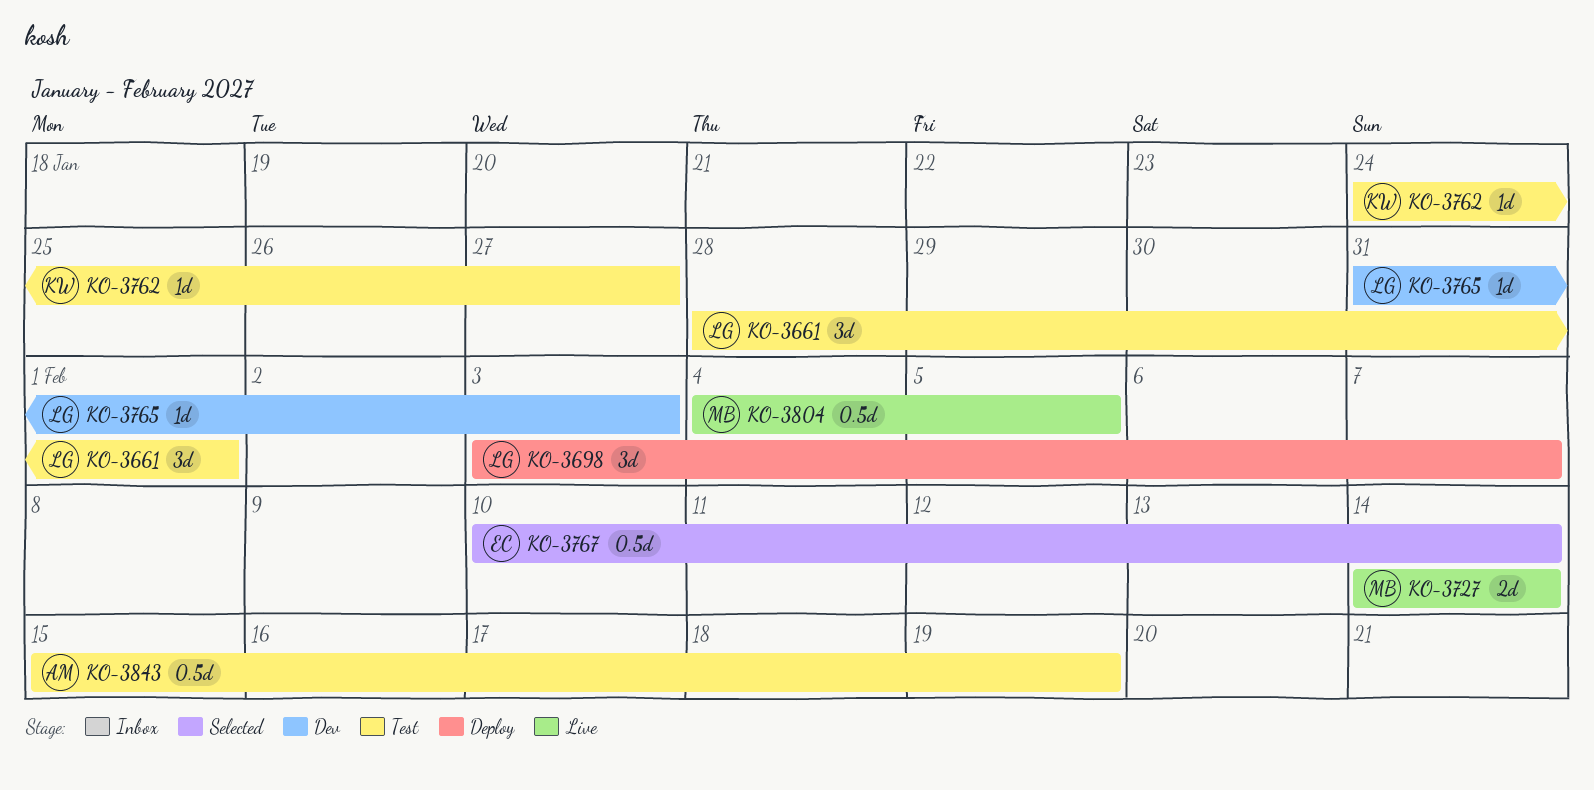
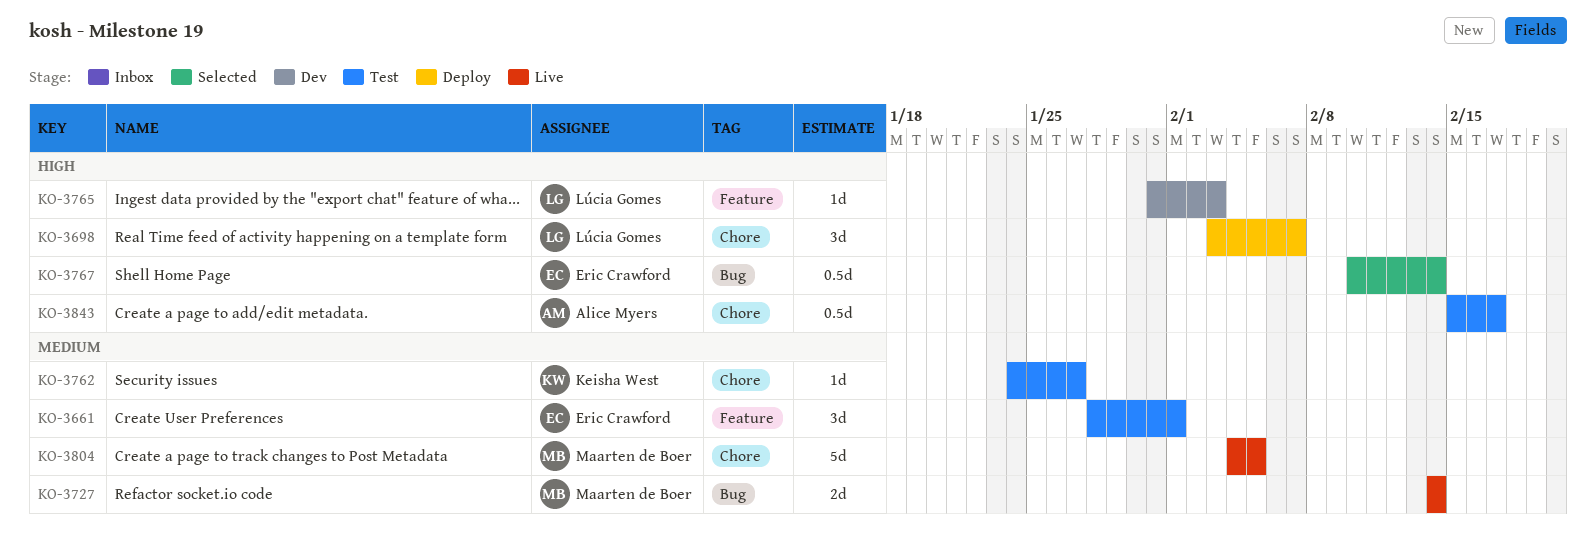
KO-3661, owner: Lúcia Gomes -> Eric Crawford
KO-3804, estimate: 0.5d -> 5d
KO-3843, due: Feb 19 -> Feb 17

